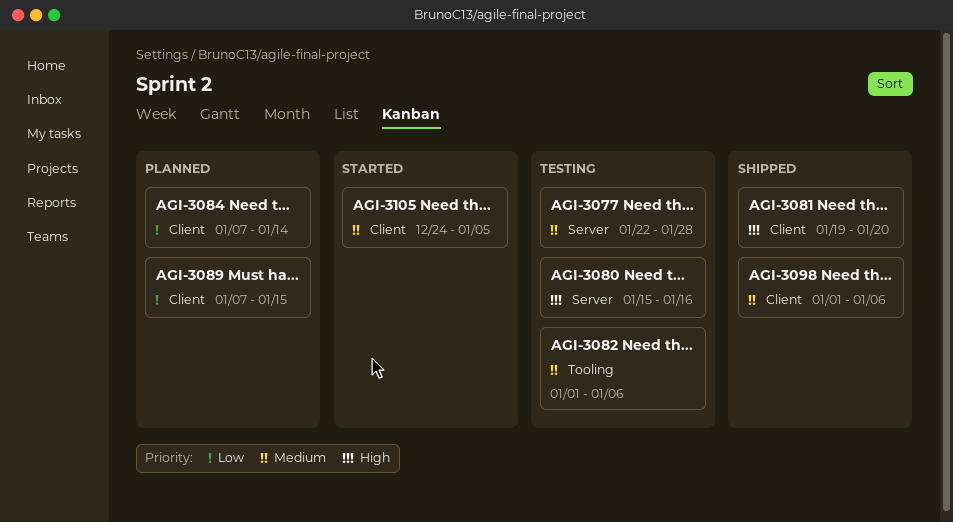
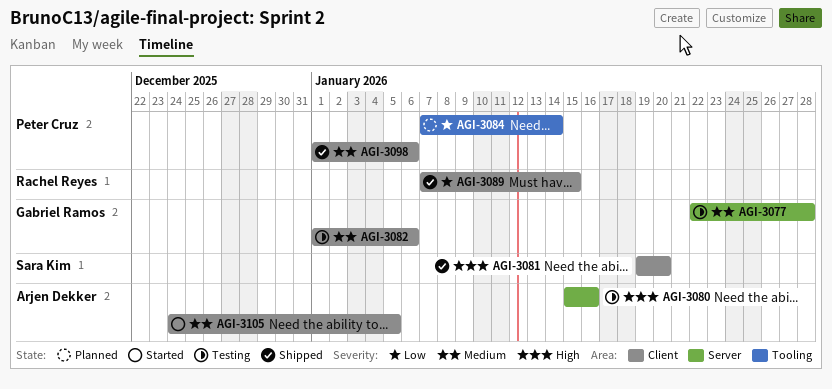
AGI-3082, label: Tooling -> Client
AGI-3084, label: Client -> Tooling
AGI-3089, status: Planned -> Shipped

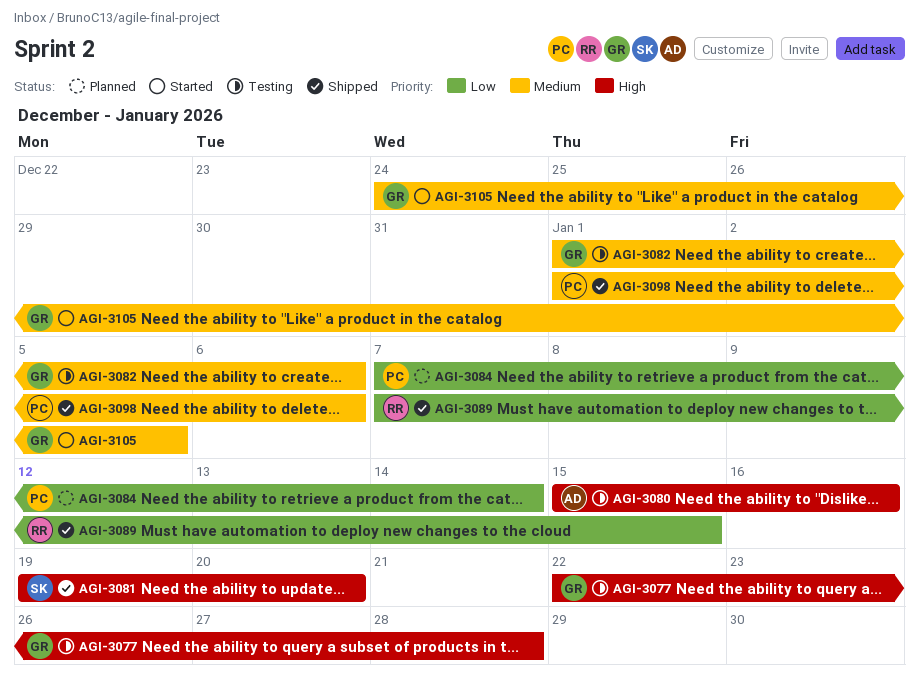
AGI-3077, priority: Medium -> High
AGI-3105, owner: Arjen Dekker -> Gabriel Ramos

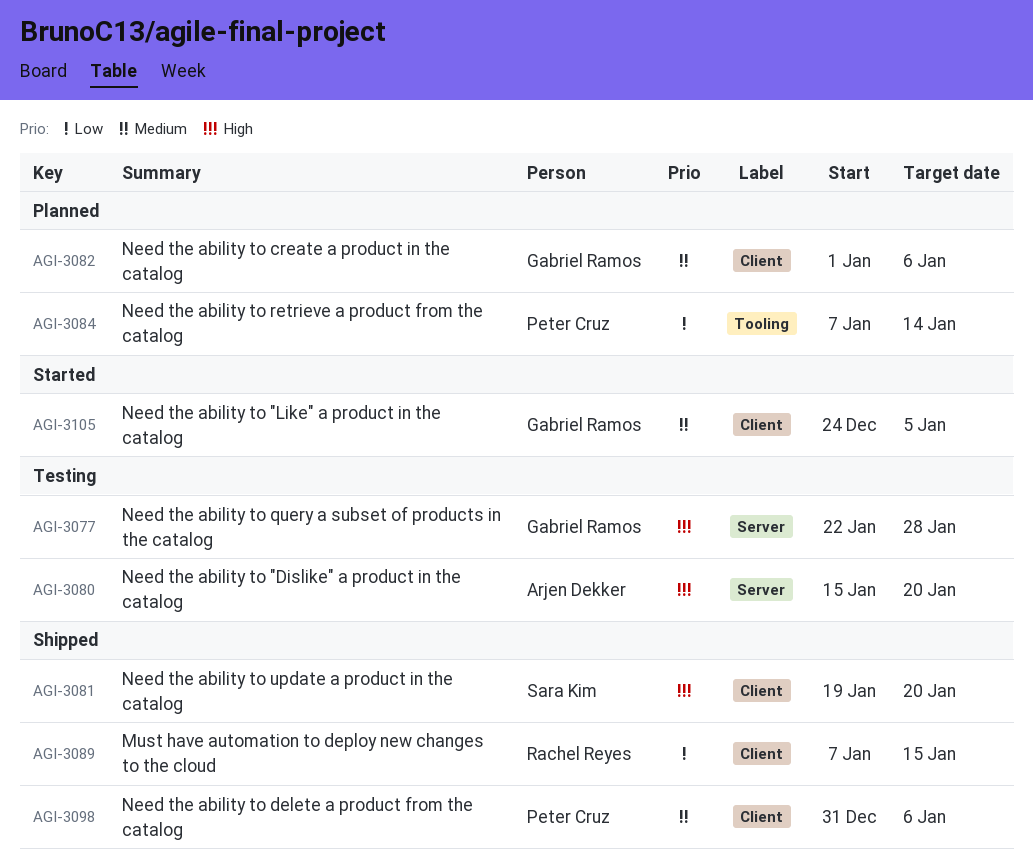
AGI-3080, due: Jan 16 -> Jan 20
AGI-3082, status: Testing -> Planned
AGI-3098, start: Jan 1 -> Dec 31

